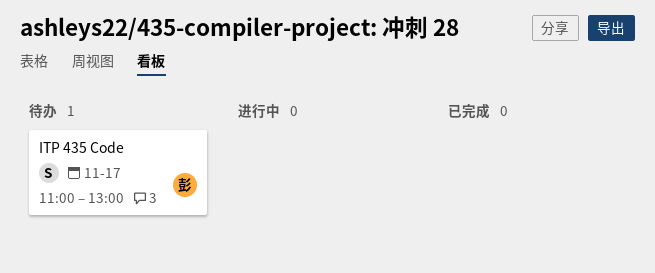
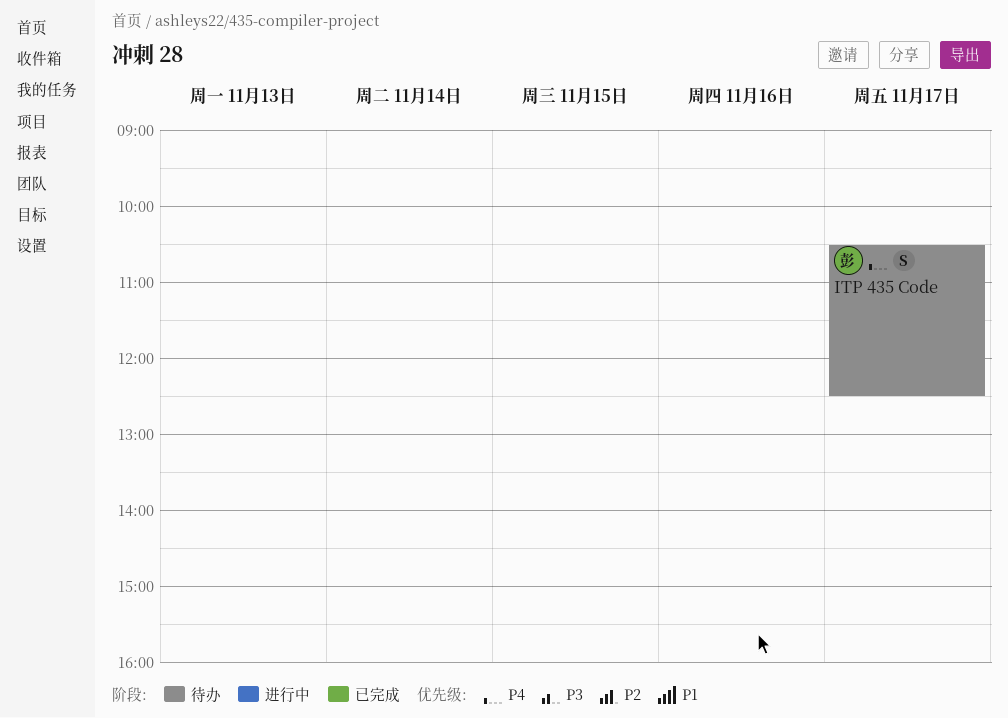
ITP 435 Code, begins: 11:00 -> 10:30
ITP 435 Code, ends: 13:00 -> 12:30

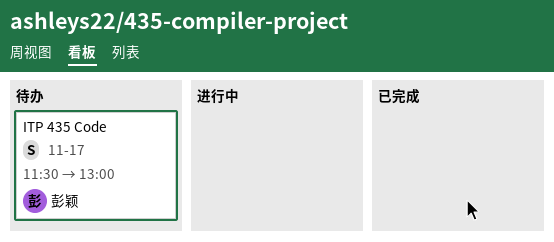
ITP 435 Code, begins: 10:30 -> 11:30
ITP 435 Code, ends: 12:30 -> 13:00

